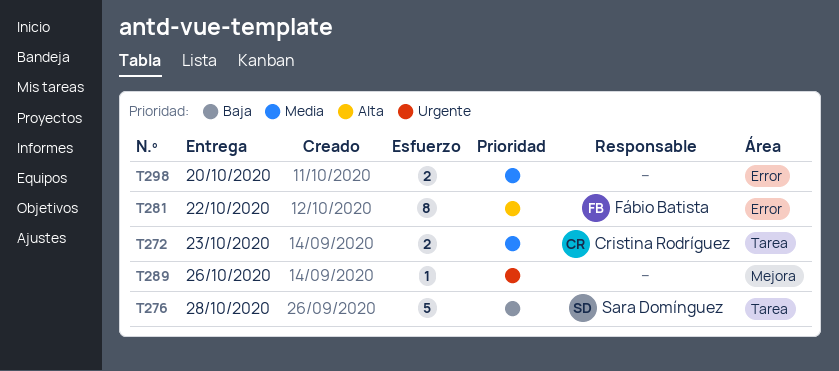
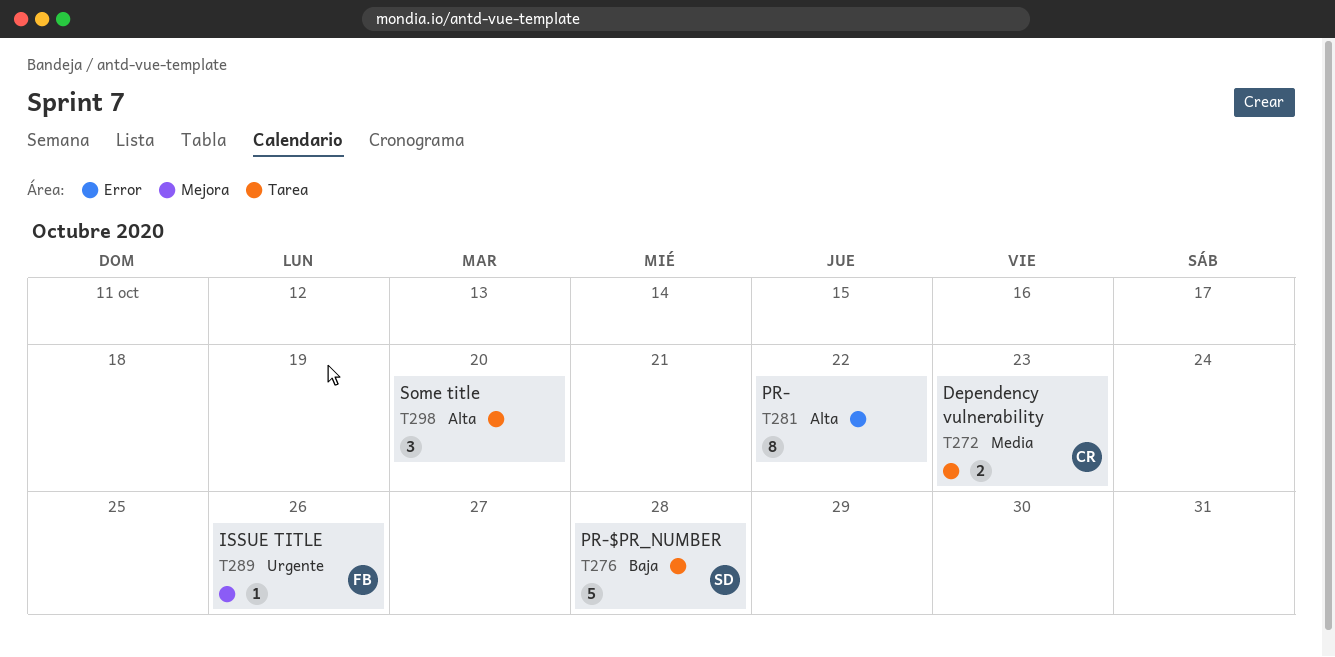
T281, owner: Fábio Batista -> none
T289, owner: none -> Fábio Batista
T298, priority: Media -> Alta
T298, label: Error -> Tarea
T298, estimate: 2 -> 3

